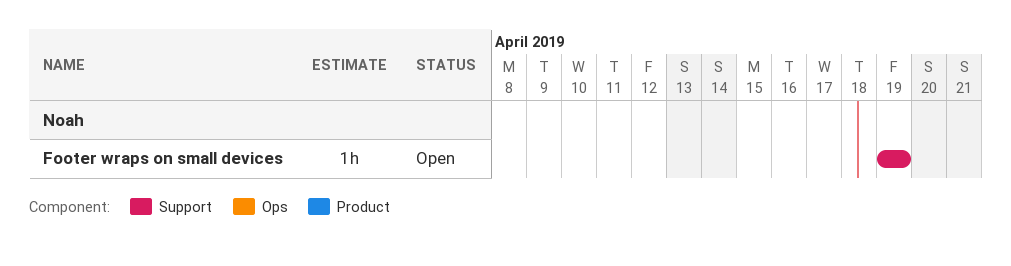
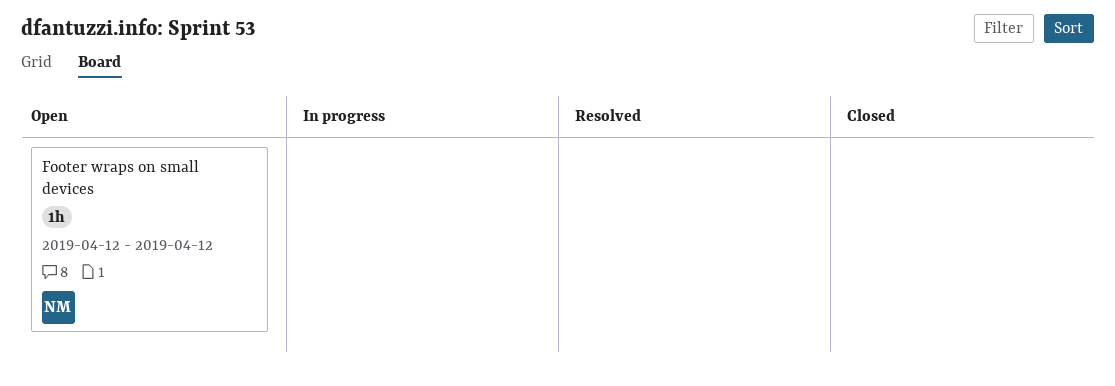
Footer wraps on small devices, start: Apr 19 -> Apr 12
Footer wraps on small devices, due: Apr 19 -> Apr 12

